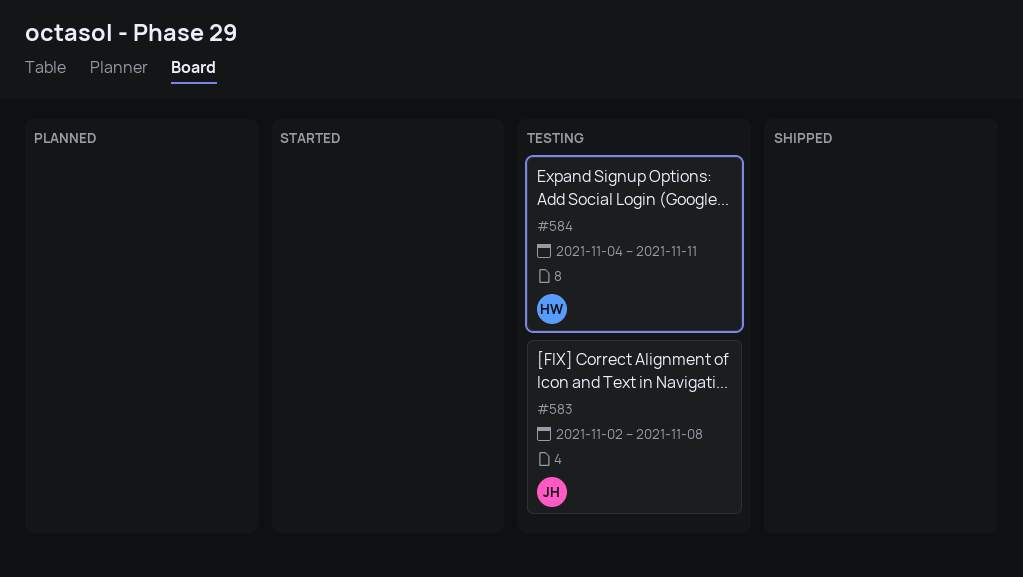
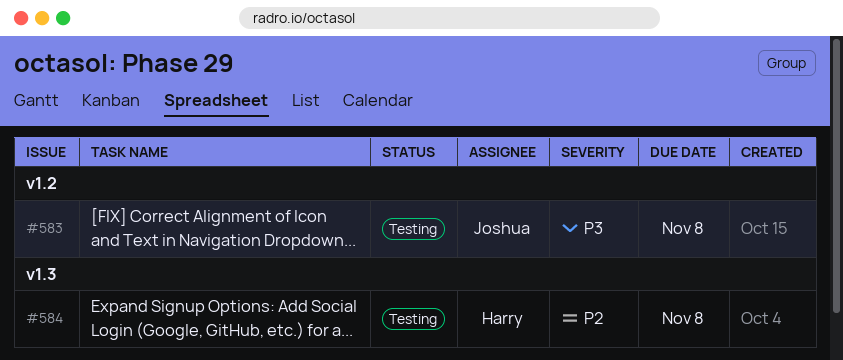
#584, due: Nov 11 -> Nov 8

